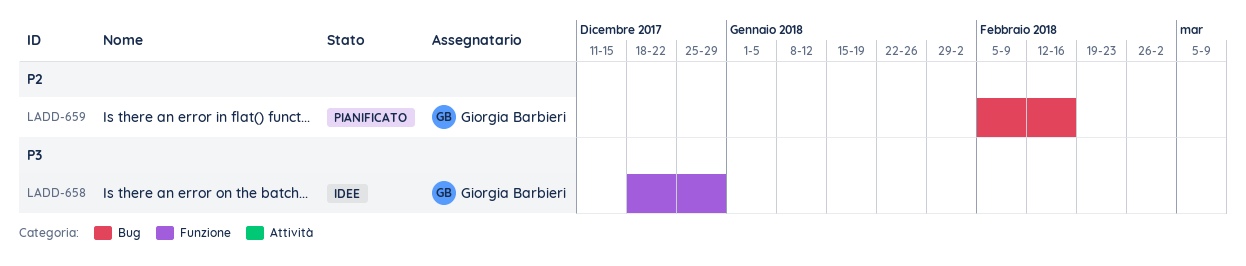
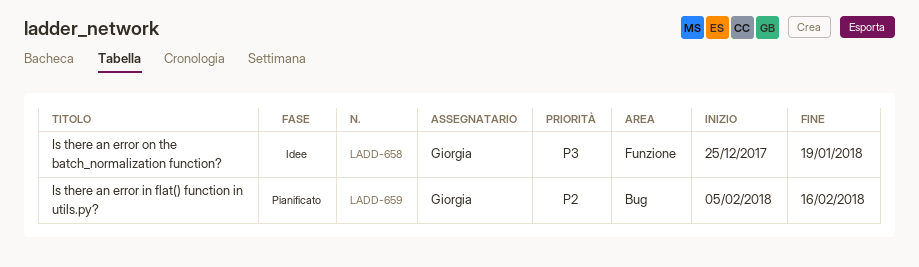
LADD-658, start: Dec 18 -> Dec 25
LADD-658, due: Dec 29 -> Jan 19

